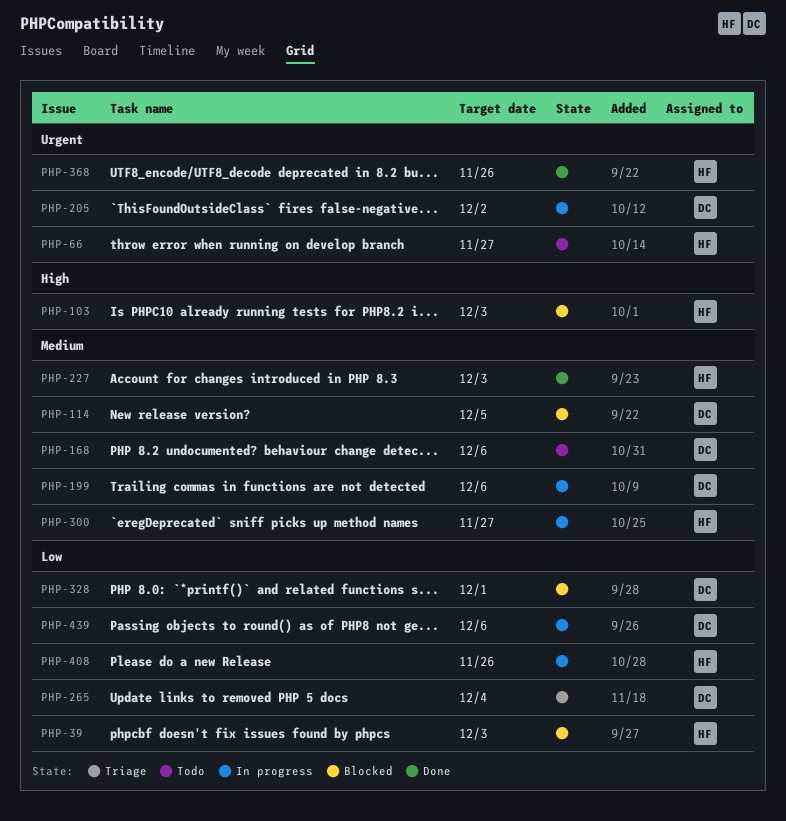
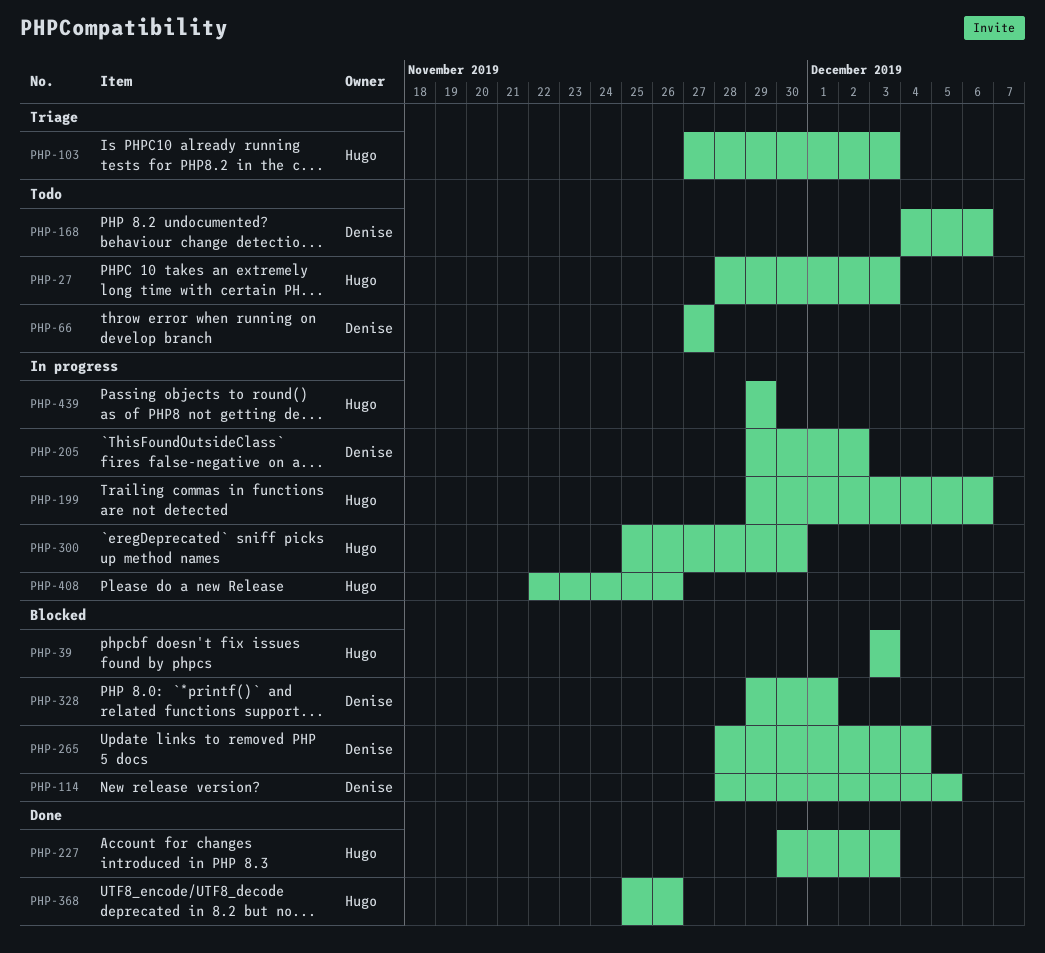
PHP-27: none -> present
PHP-66, owner: Hugo -> Denise
PHP-103, status: Blocked -> Triage
PHP-199, owner: Denise -> Hugo
PHP-265, status: Triage -> Blocked
PHP-300, due: Nov 27 -> Nov 30
PHP-439, owner: Denise -> Hugo
PHP-439, due: Dec 6 -> Nov 29

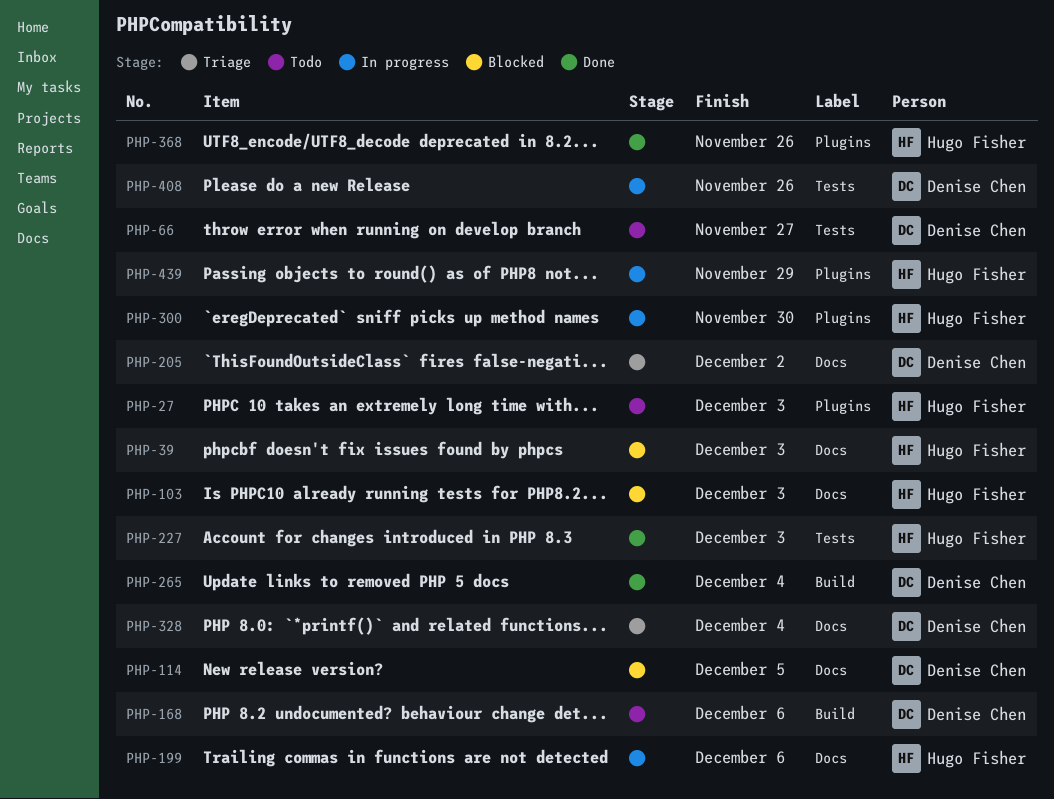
PHP-103, status: Triage -> Blocked
PHP-205, status: In progress -> Triage
PHP-265, status: Blocked -> Done
PHP-328, status: Blocked -> Triage
PHP-328, due: Dec 1 -> Dec 4
PHP-408, owner: Hugo Fisher -> Denise Chen

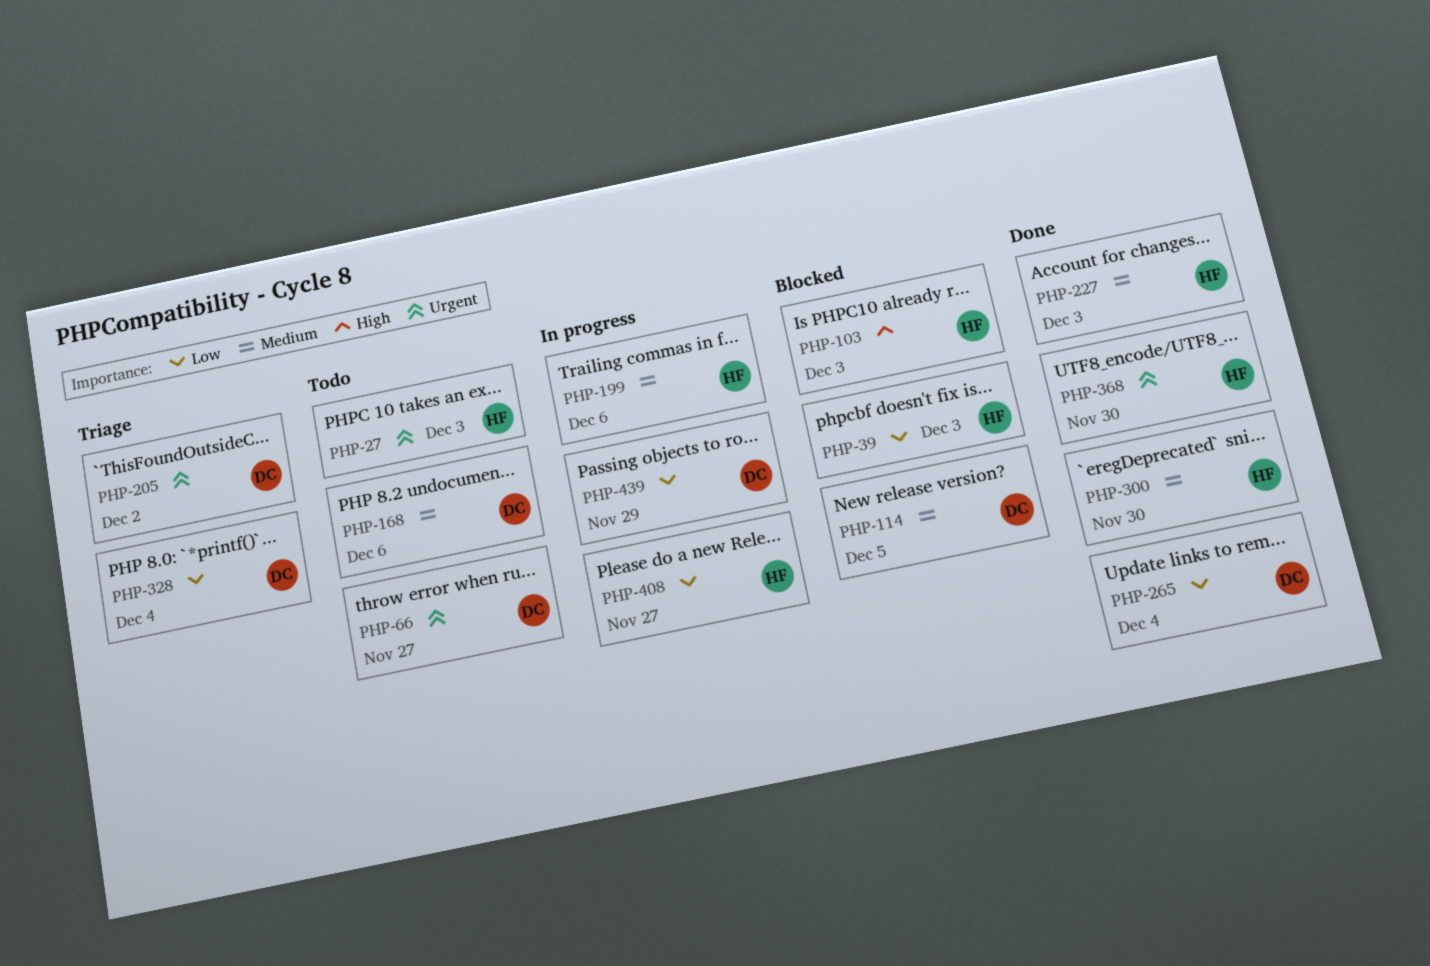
PHP-300, status: In progress -> Done
PHP-368, due: Nov 26 -> Nov 30
PHP-408, owner: Denise Chen -> Hugo Fisher
PHP-408, due: Nov 26 -> Nov 27
PHP-439, owner: Hugo Fisher -> Denise Chen

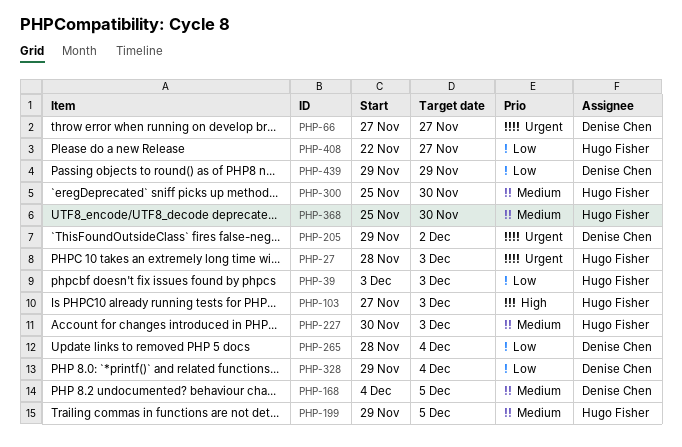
PHP-114: present -> none
PHP-168, due: Dec 6 -> Dec 5
PHP-199, due: Dec 6 -> Dec 5
PHP-368, priority: Urgent -> Medium

